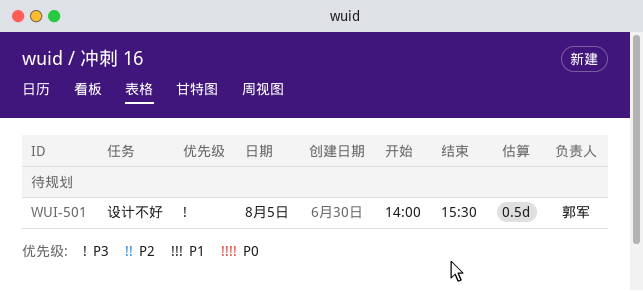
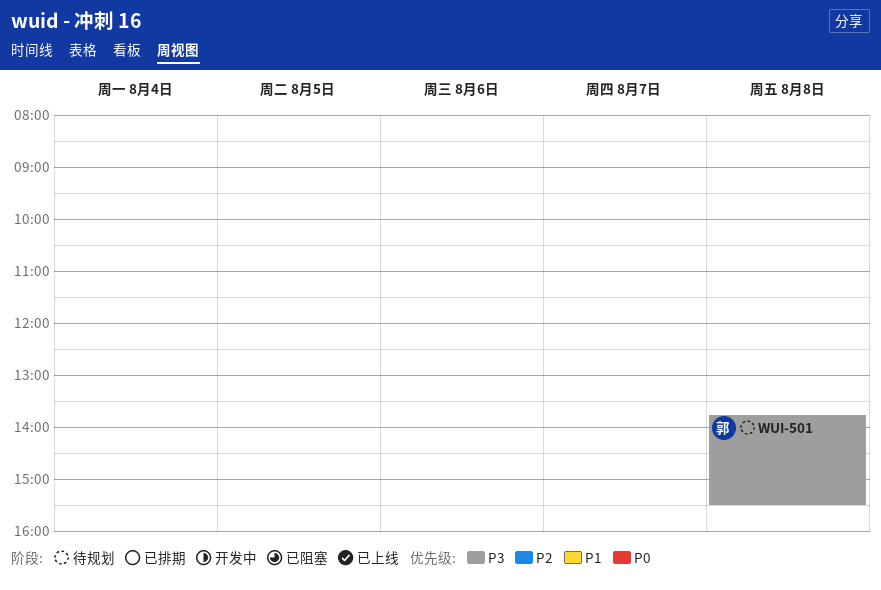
WUI-501, day: Aug 5 -> Aug 8
WUI-501, begins: 14:00 -> 13:45

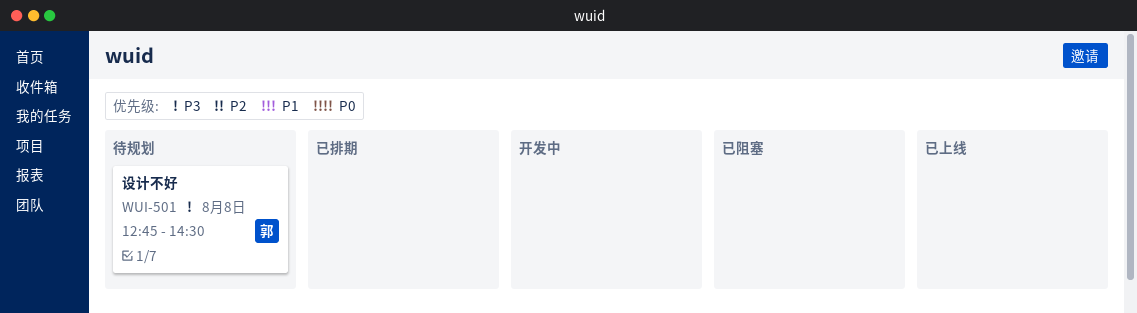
WUI-501, begins: 13:45 -> 12:45
WUI-501, ends: 15:30 -> 14:30

